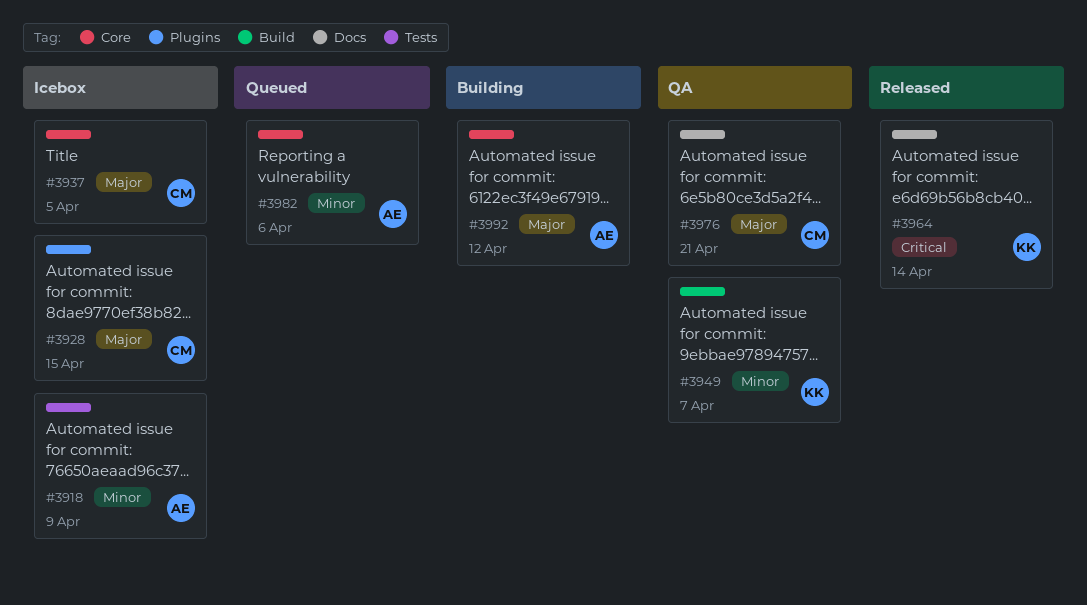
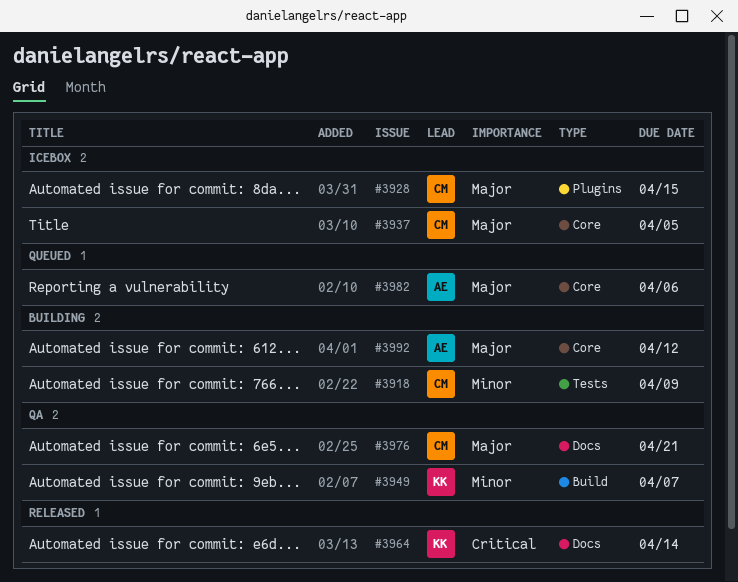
#3918, status: Icebox -> Building
#3918, owner: AE -> CM
#3982, priority: Minor -> Major

